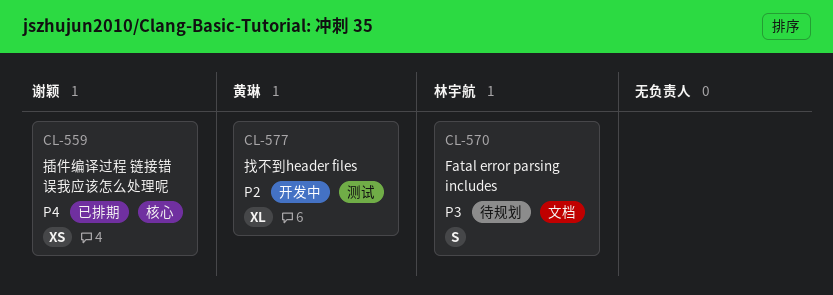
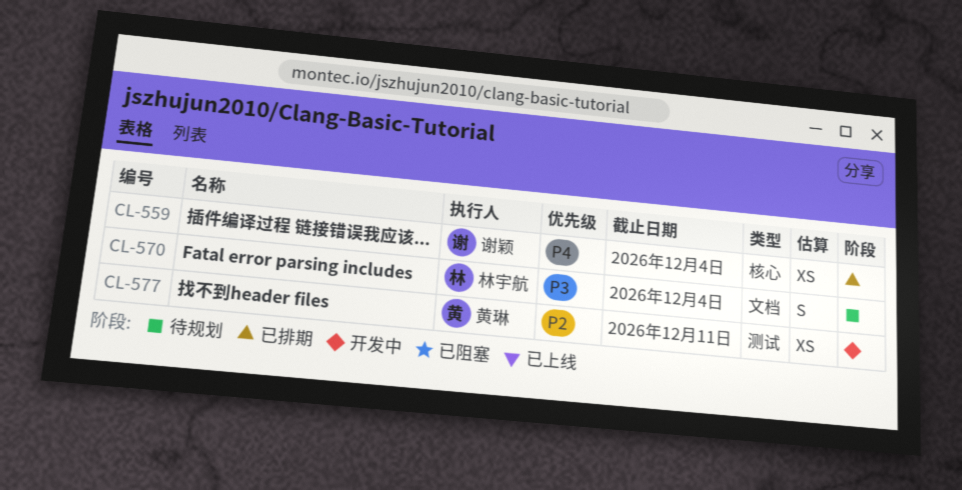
CL-577, estimate: XL -> XS

